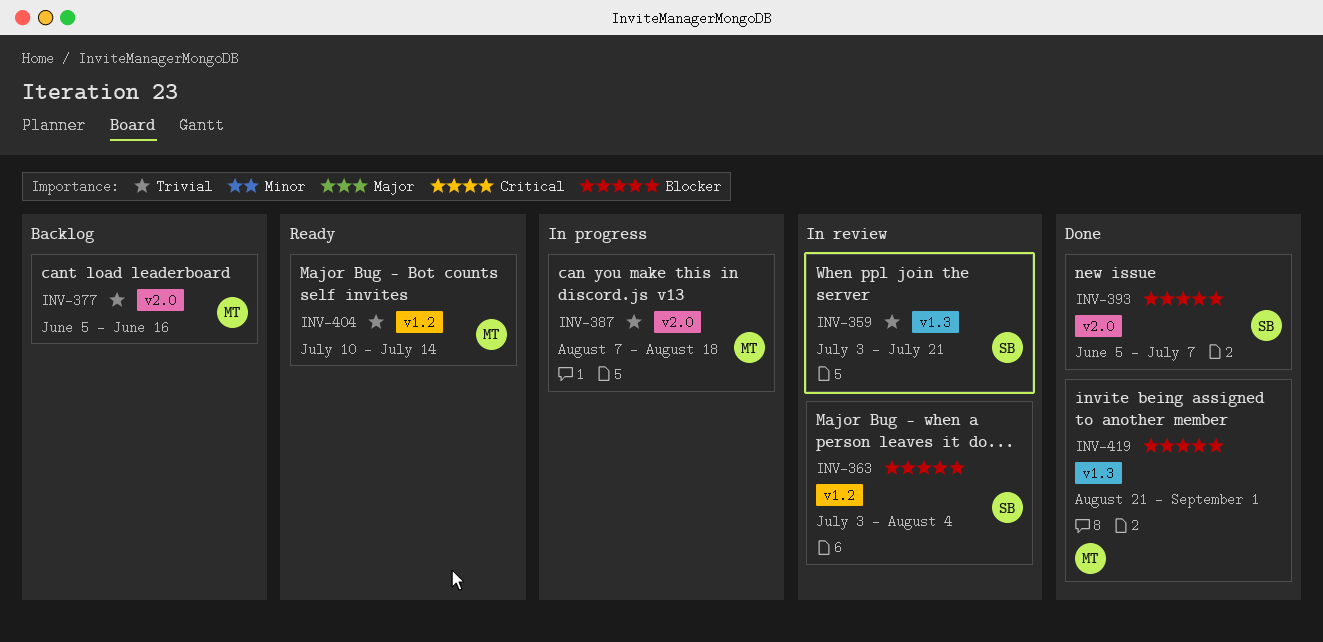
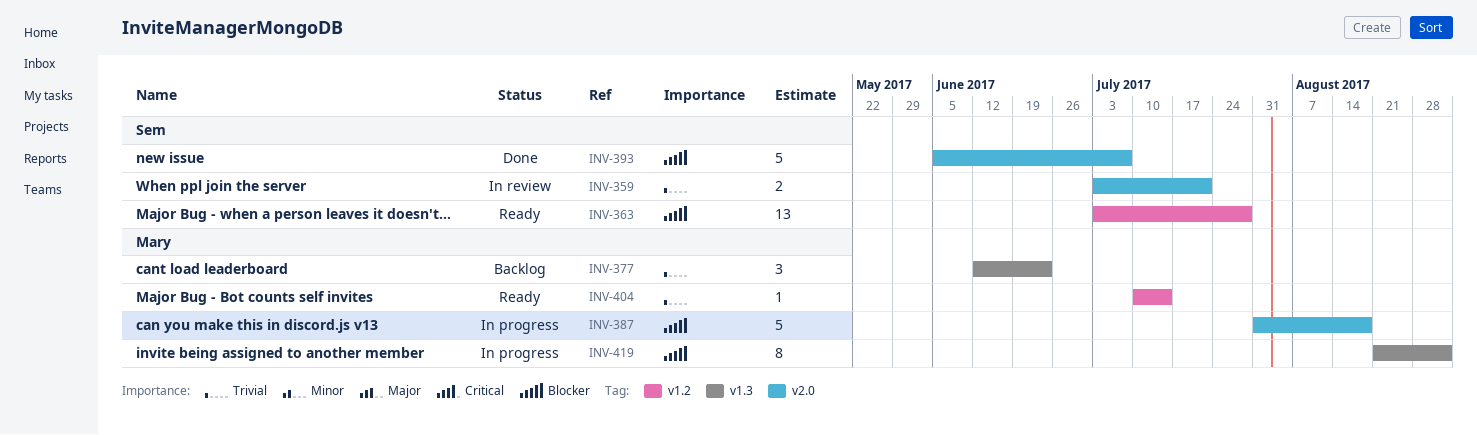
INV-359, label: v1.3 -> v2.0
INV-363, status: In review -> Ready
INV-363, due: Aug 4 -> Jul 28
INV-377, label: v2.0 -> v1.3
INV-377, start: Jun 5 -> Jun 12
INV-377, due: Jun 16 -> Jun 23
INV-387, priority: Trivial -> Blocker
INV-387, start: Aug 7 -> Jul 31
INV-419, status: Done -> In progress

